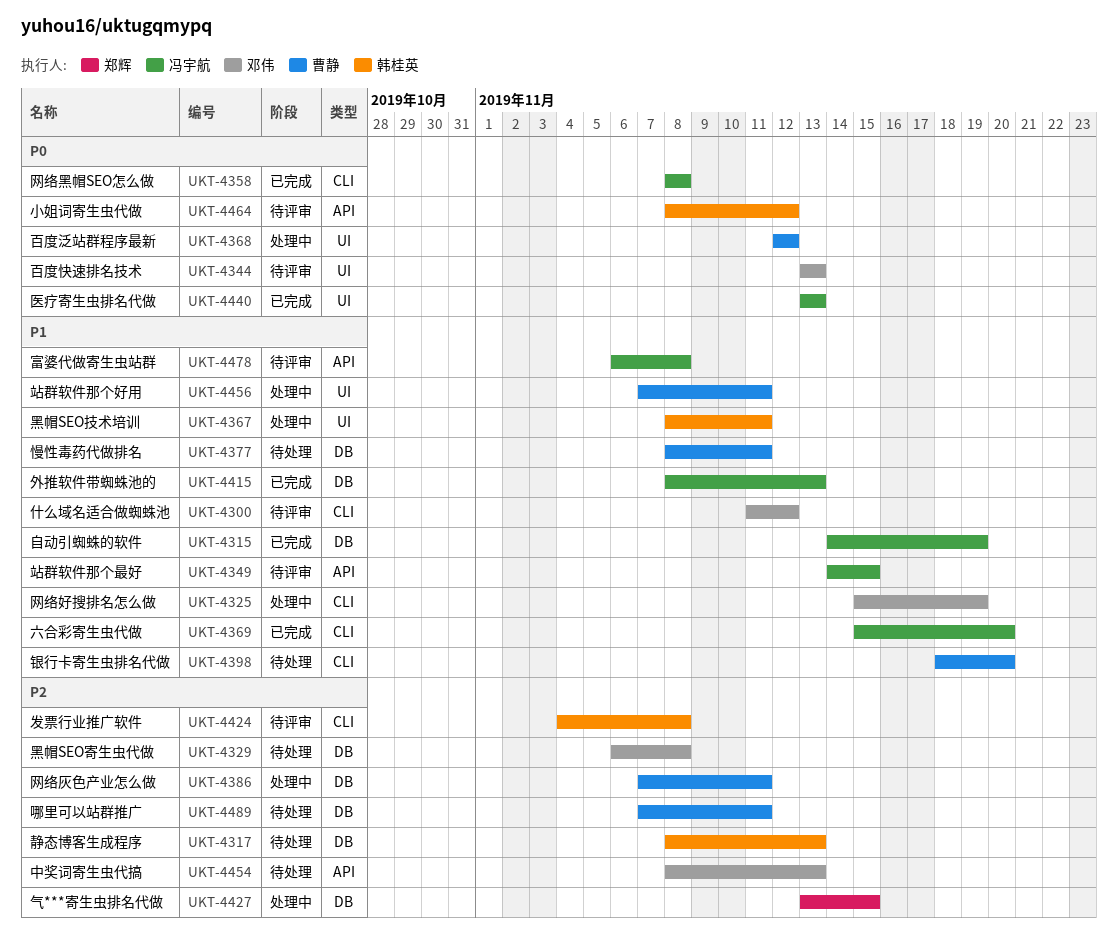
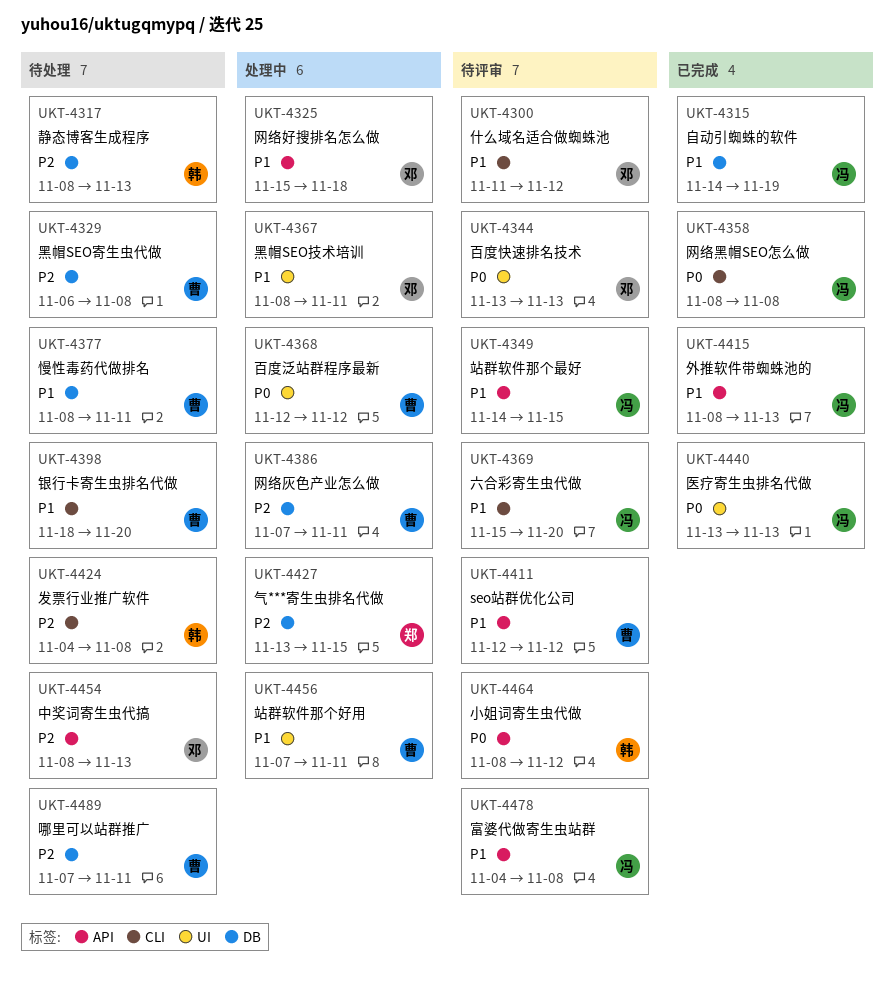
UKT-4325, label: CLI -> API
UKT-4325, due: Nov 19 -> Nov 18
UKT-4329, owner: 邓伟 -> 曹静
UKT-4367, owner: 韩桂英 -> 邓伟
UKT-4369, status: 已完成 -> 待评审
UKT-4411: none -> present
UKT-4415, label: DB -> API
UKT-4424, status: 待评审 -> 待处理
UKT-4478, start: Nov 6 -> Nov 4

